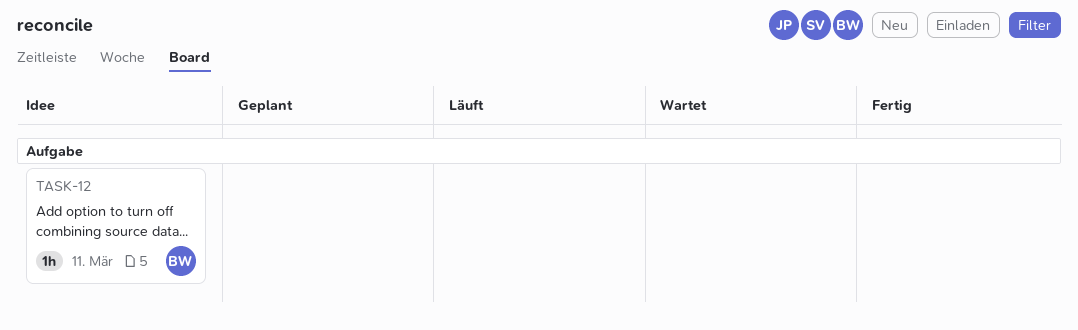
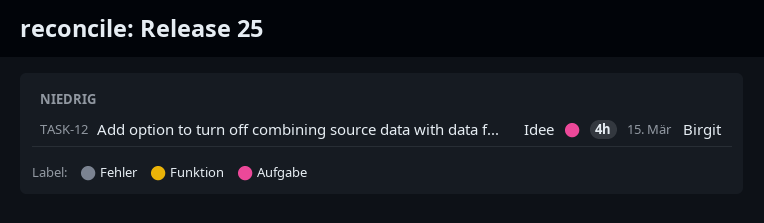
TASK-12, estimate: 1h -> 4h
TASK-12, due: Mar 11 -> Mar 15

